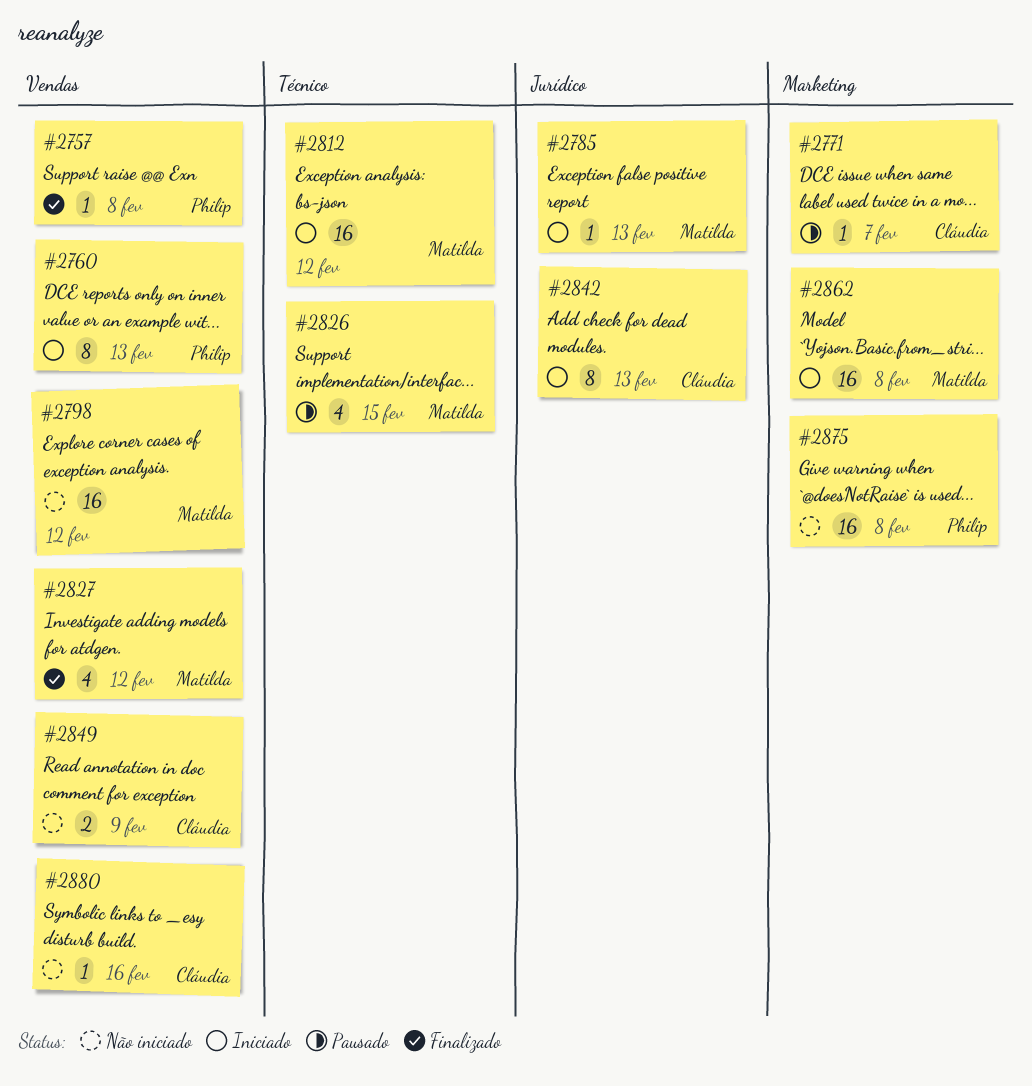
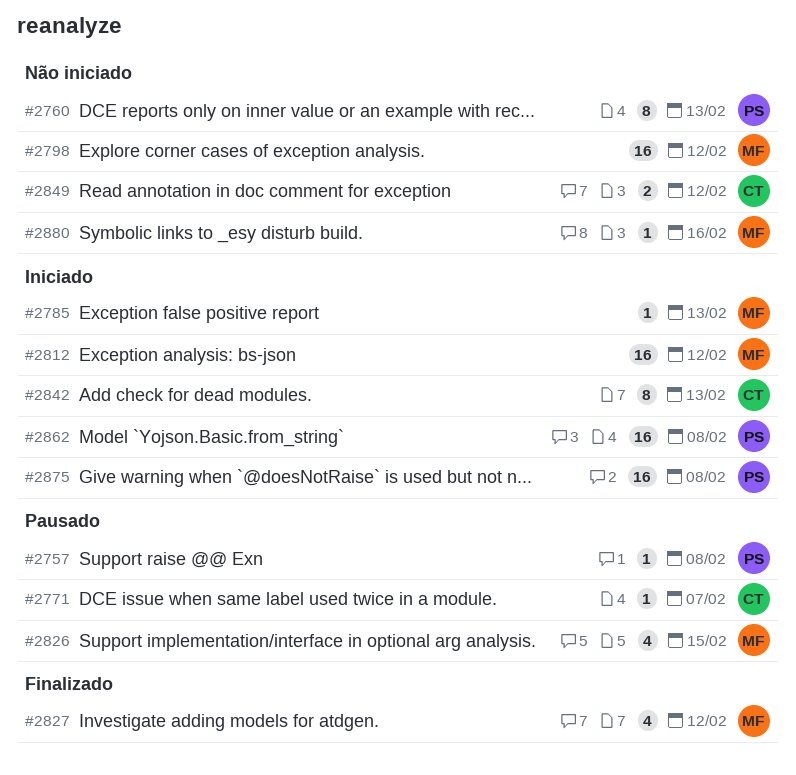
#2757, status: Finalizado -> Pausado
#2760, status: Iniciado -> Não iniciado
#2849, due: Feb 9 -> Feb 12
#2862, owner: Matilda -> Philip
#2875, status: Não iniciado -> Iniciado
#2880, owner: Cláudia -> Matilda

